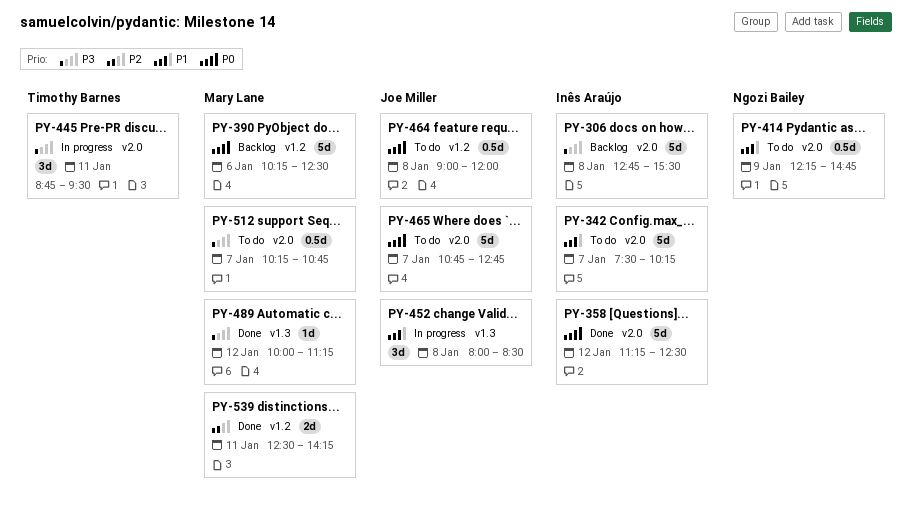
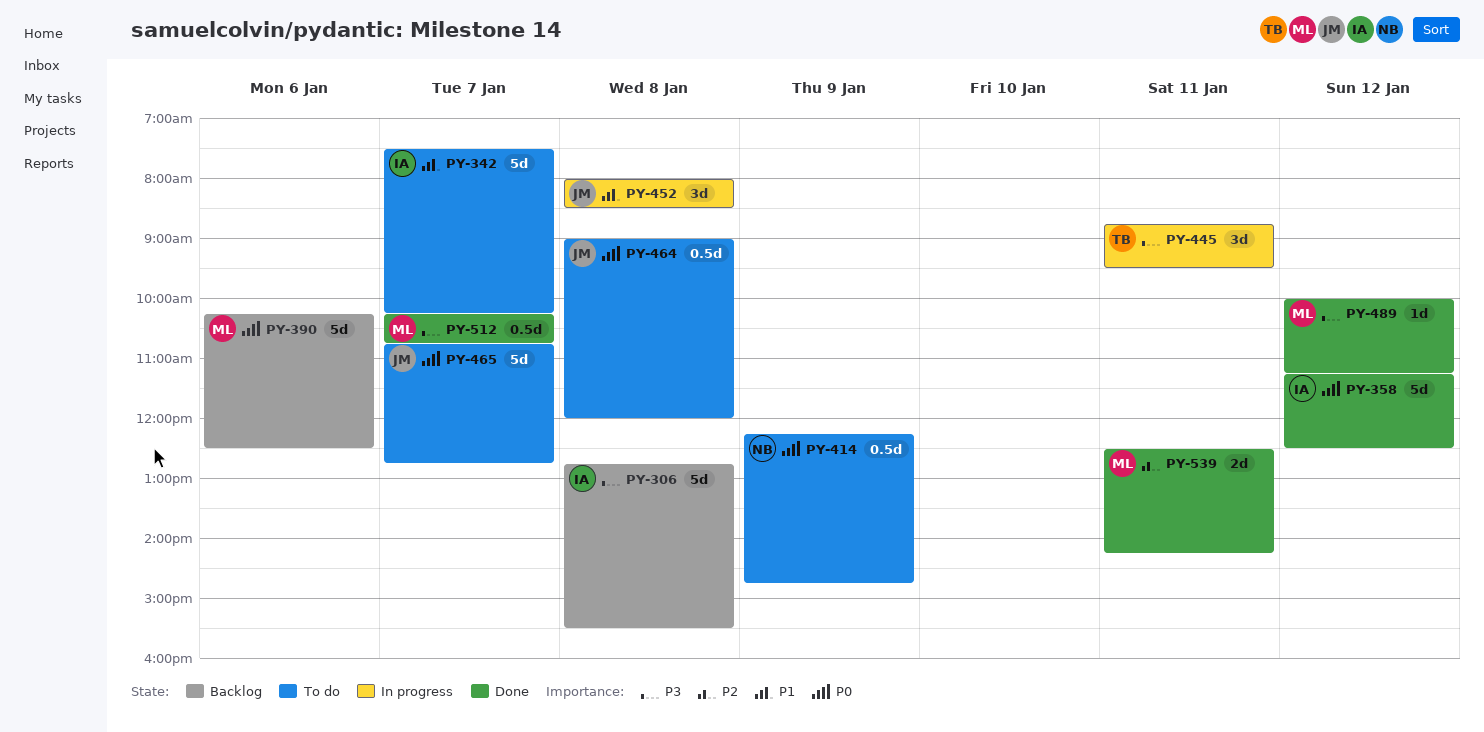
PY-414, priority: P1 -> P0
PY-512, status: To do -> Done

